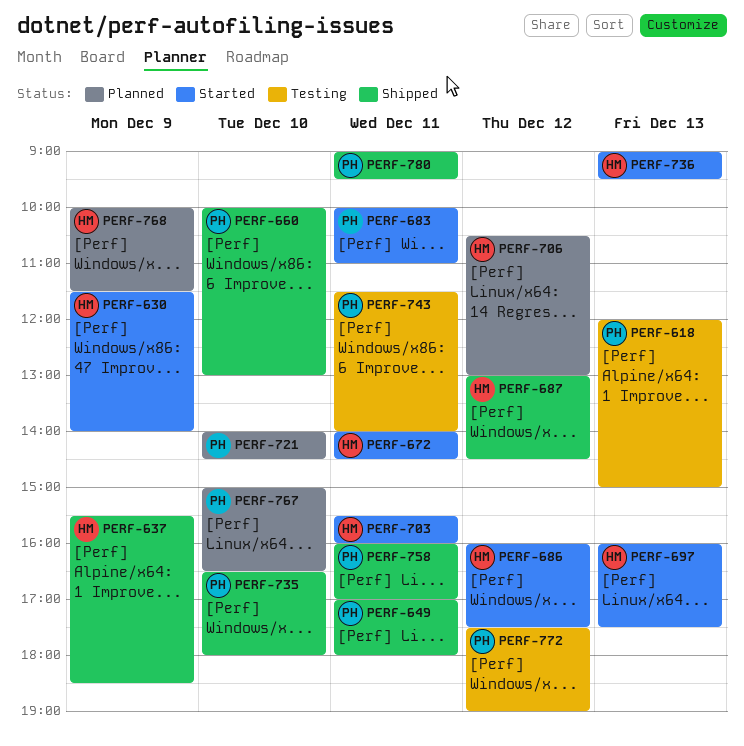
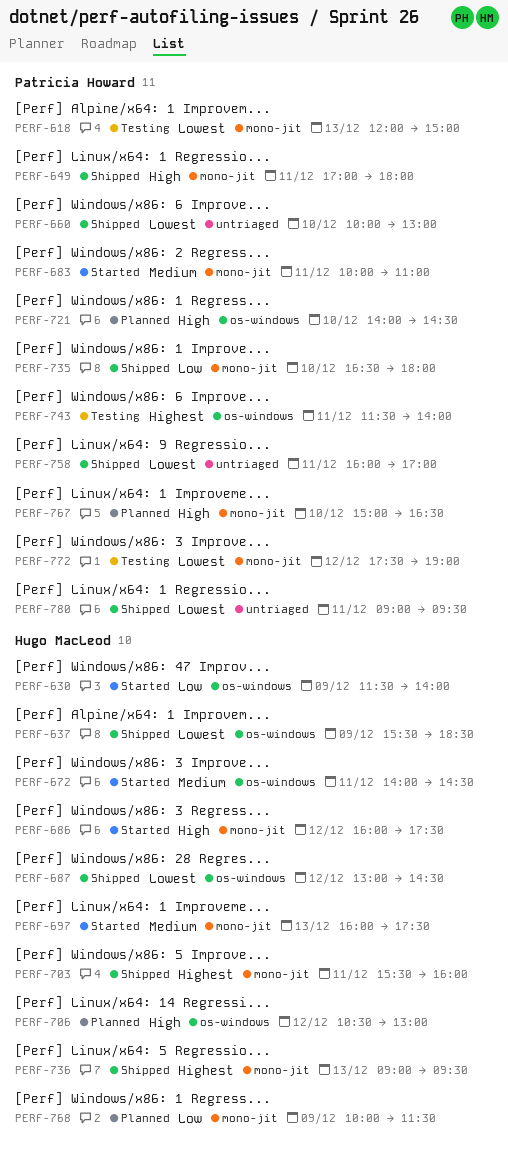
PERF-703, status: Started -> Shipped
PERF-736, status: Started -> Shipped

